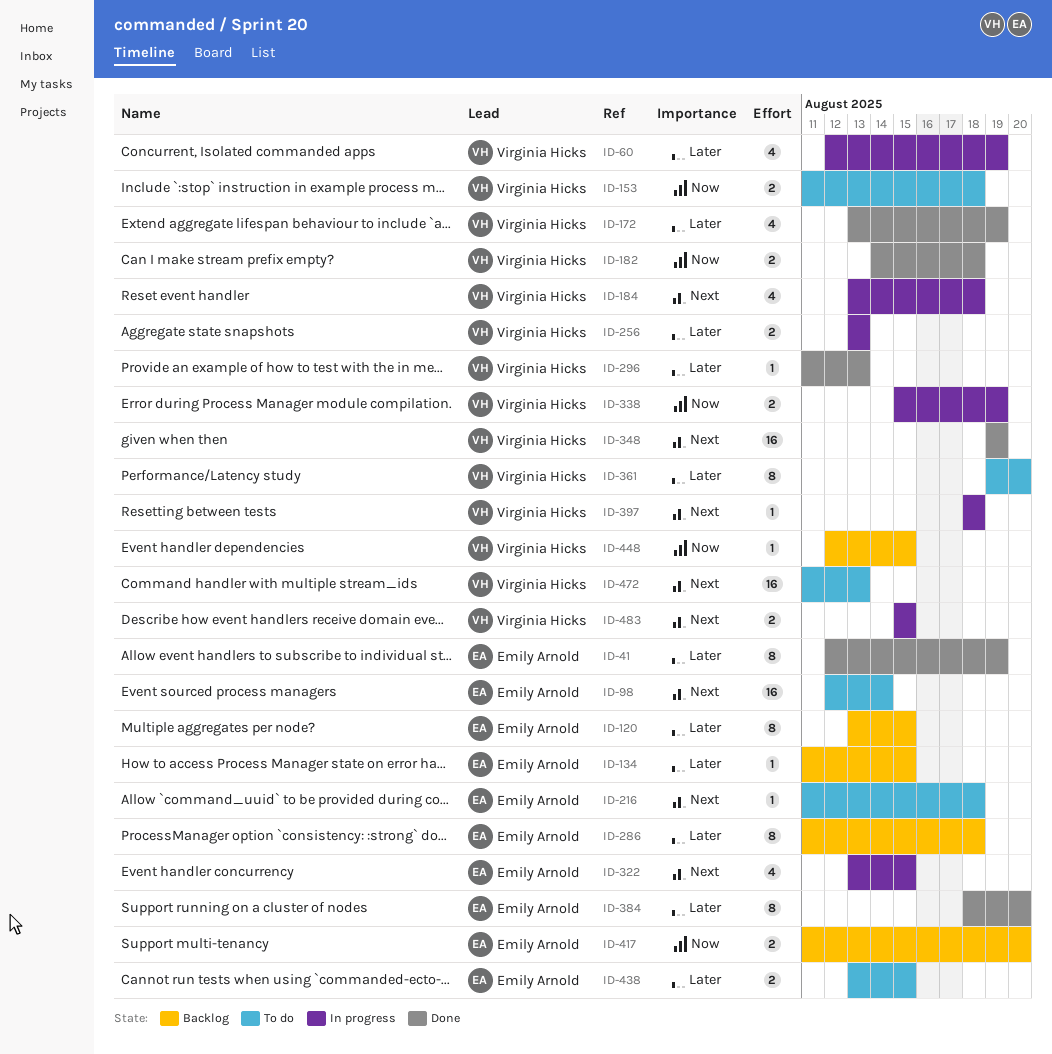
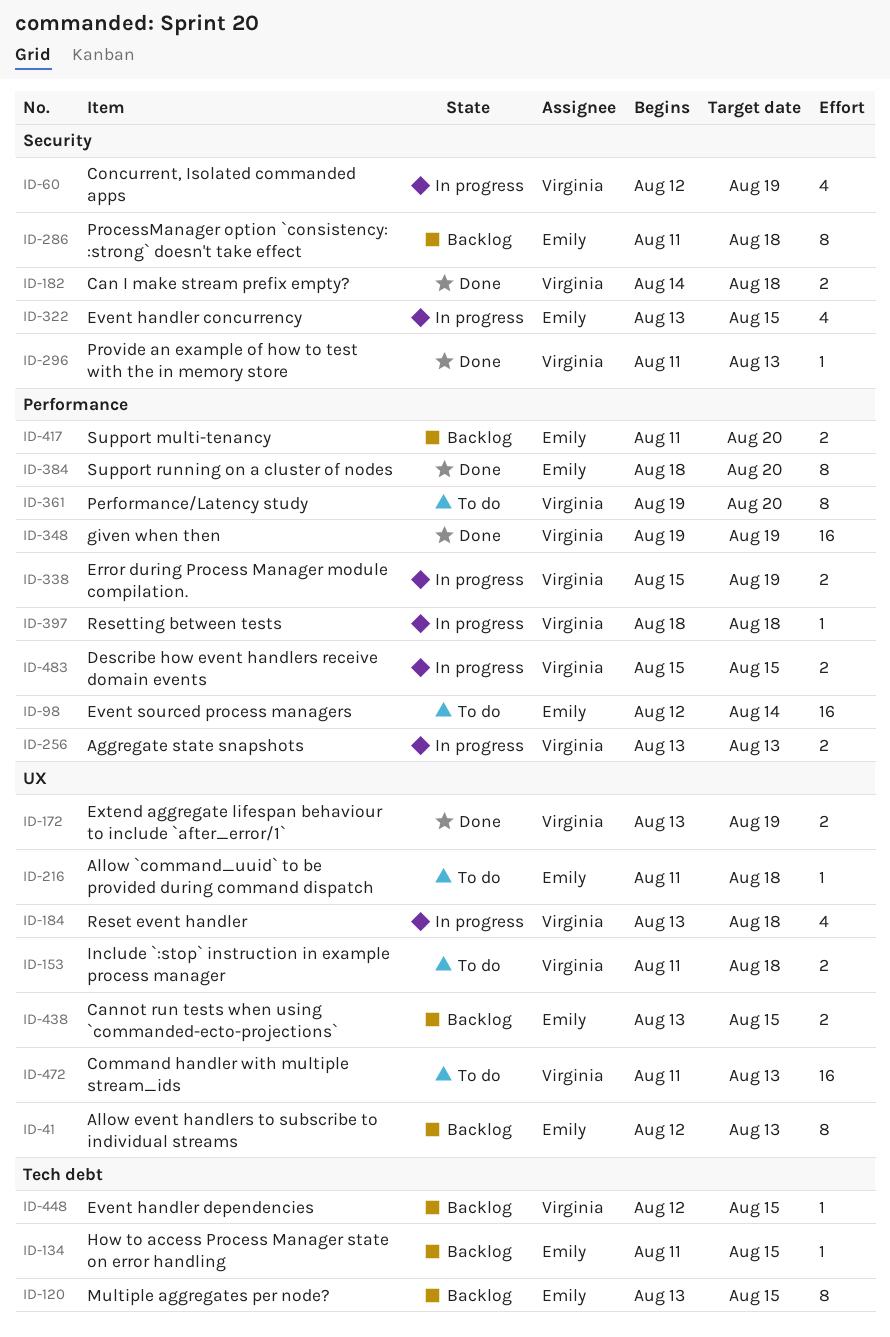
ID-41, status: Done -> Backlog
ID-41, due: Aug 19 -> Aug 13
ID-172, estimate: 4 -> 2
ID-438, status: To do -> Backlog

